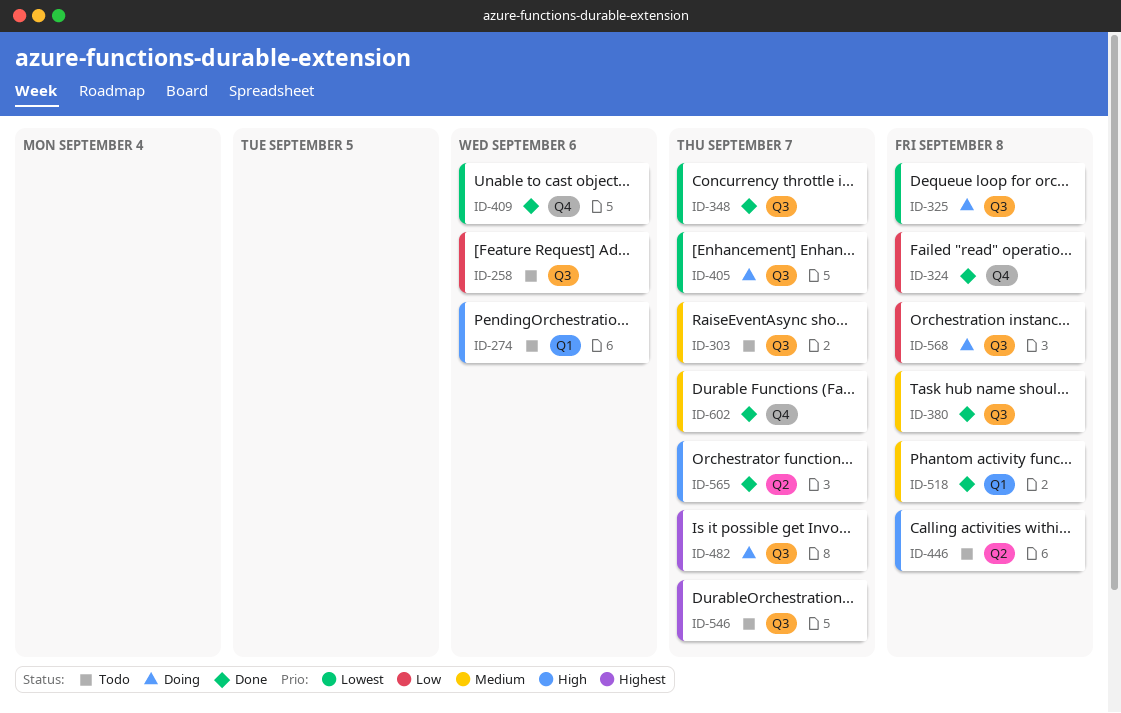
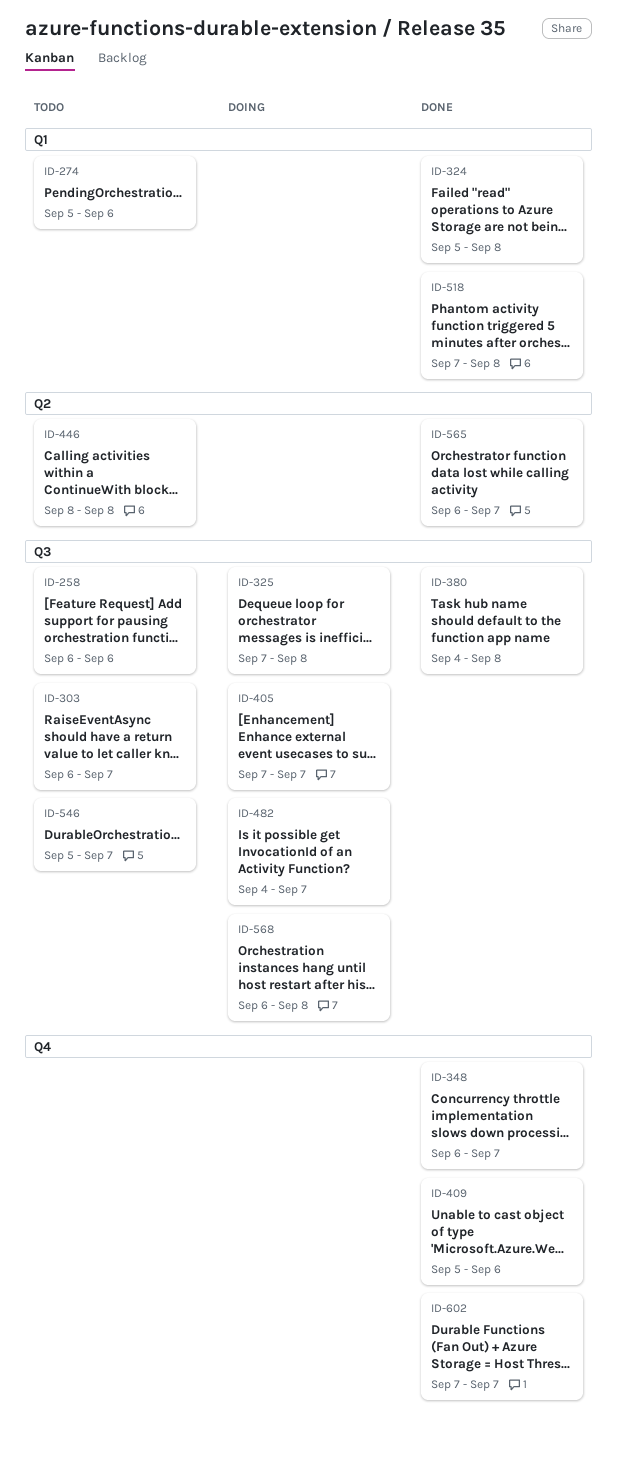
ID-324, label: Q4 -> Q1
ID-348, label: Q3 -> Q4

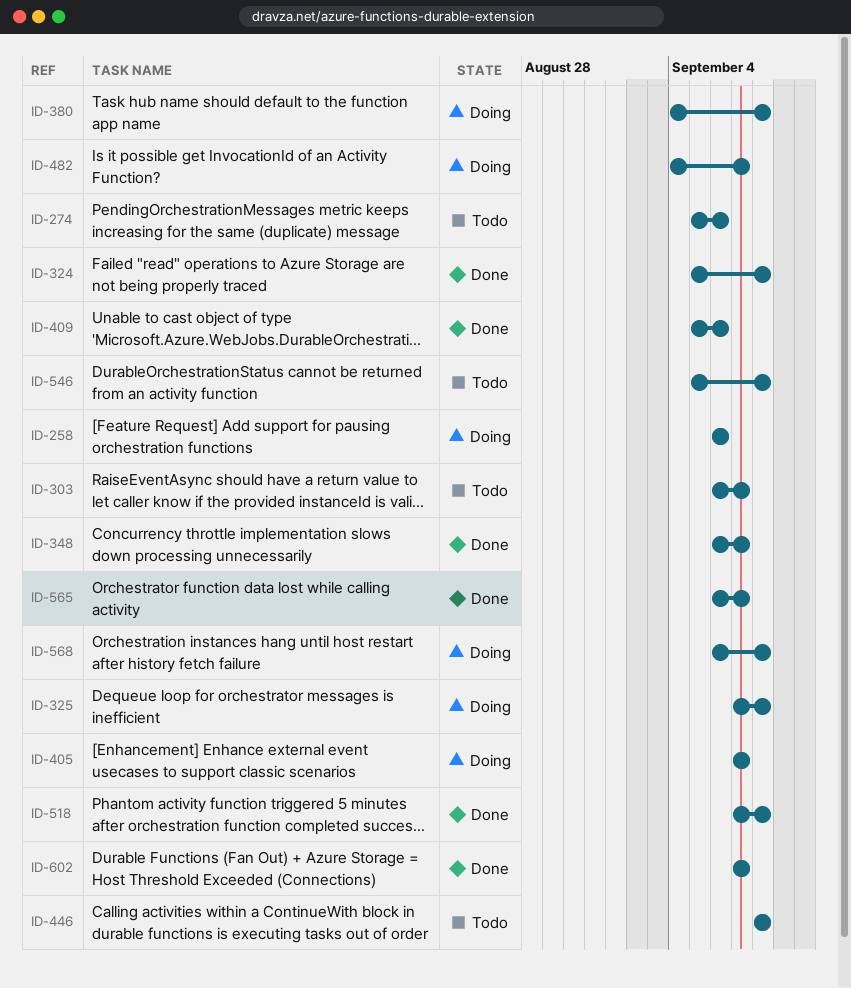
ID-258, status: Todo -> Doing
ID-380, status: Done -> Doing
ID-546, due: Sep 7 -> Sep 8

